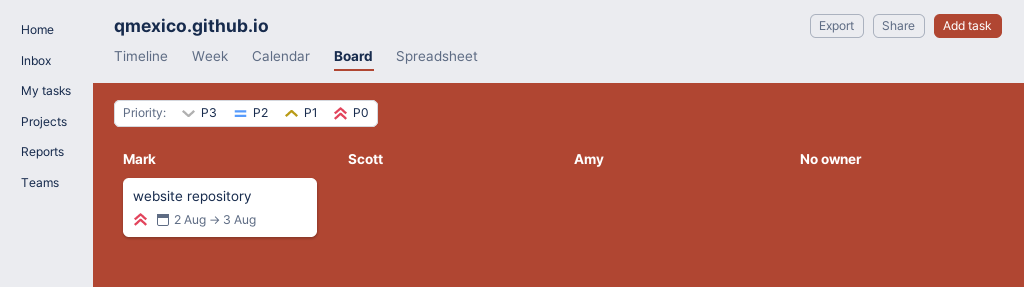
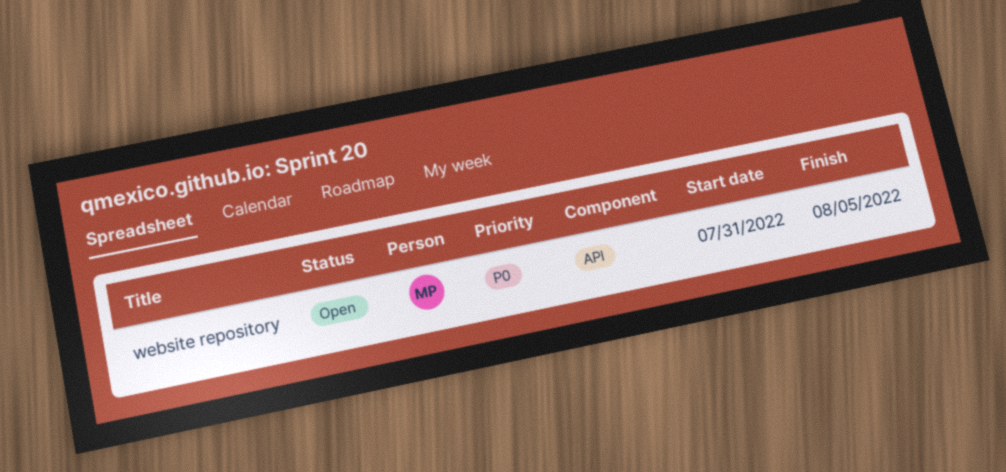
website repository, start: Aug 2 -> Jul 31
website repository, due: Aug 3 -> Aug 5

